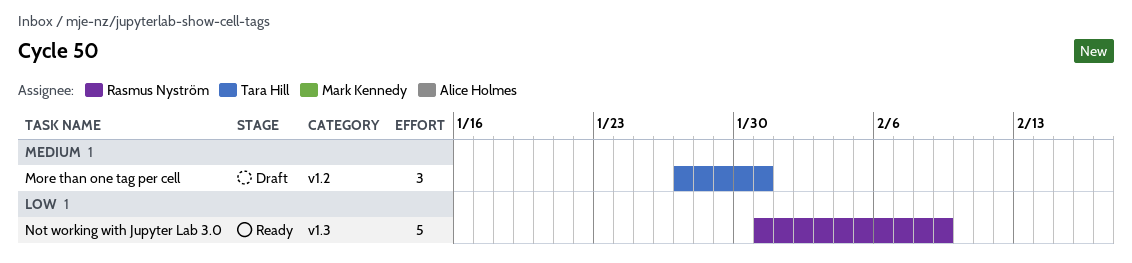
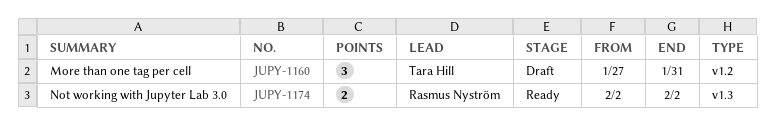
Not working with Jupyter Lab 3.0, estimate: 5 -> 2
Not working with Jupyter Lab 3.0, start: Jan 31 -> Feb 2
Not working with Jupyter Lab 3.0, due: Feb 9 -> Feb 2

